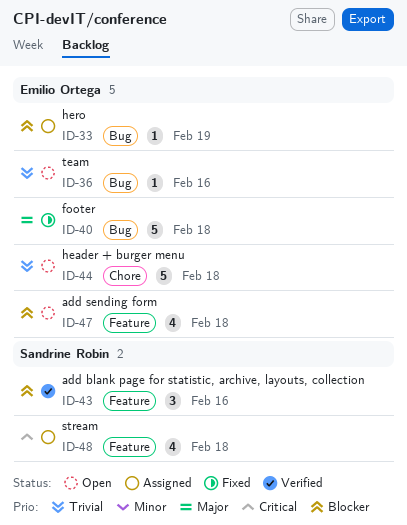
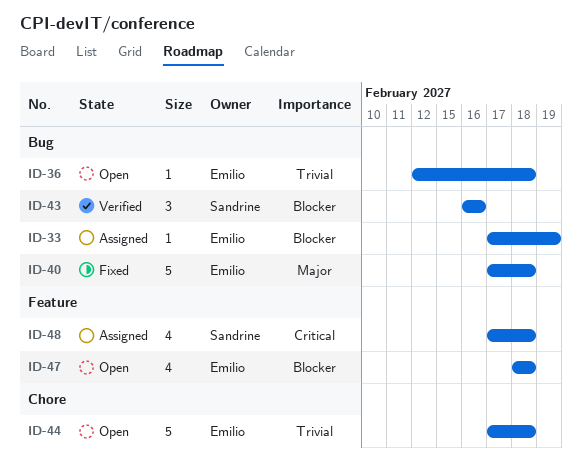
ID-36, due: Feb 16 -> Feb 18
ID-43, label: Feature -> Bug

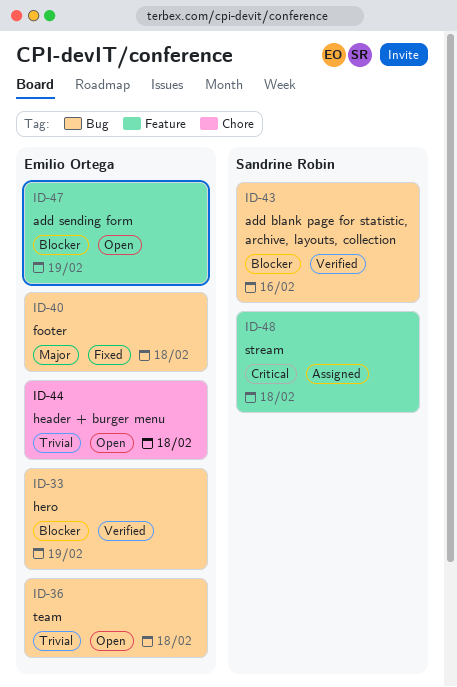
ID-33, status: Assigned -> Verified
ID-47, due: Feb 18 -> Feb 19

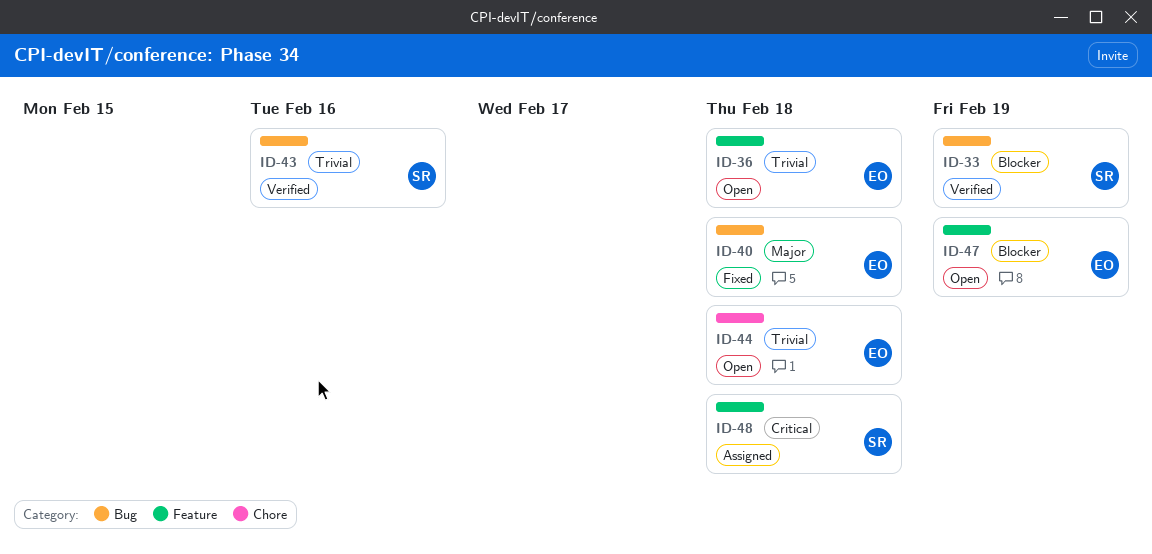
ID-33, owner: Emilio Ortega -> Sandrine Robin
ID-36, label: Bug -> Feature
ID-43, priority: Blocker -> Trivial

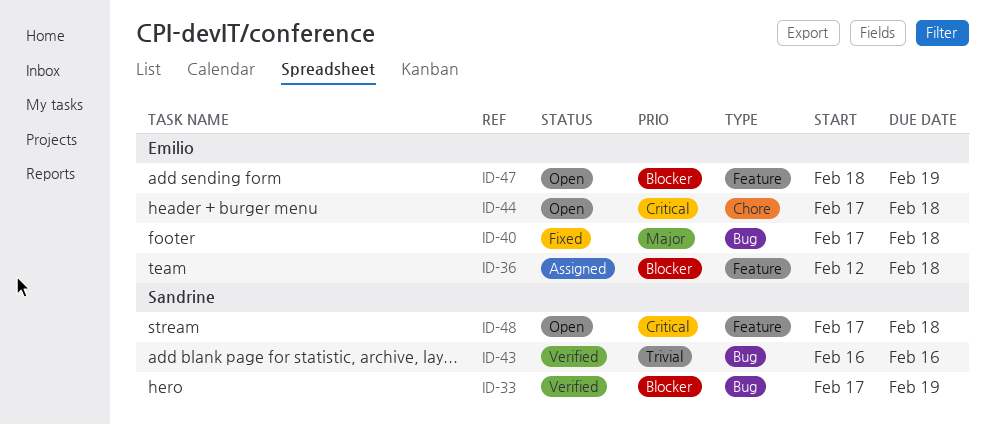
ID-36, status: Open -> Assigned
ID-36, priority: Trivial -> Blocker
ID-44, priority: Trivial -> Critical
ID-48, status: Assigned -> Open

